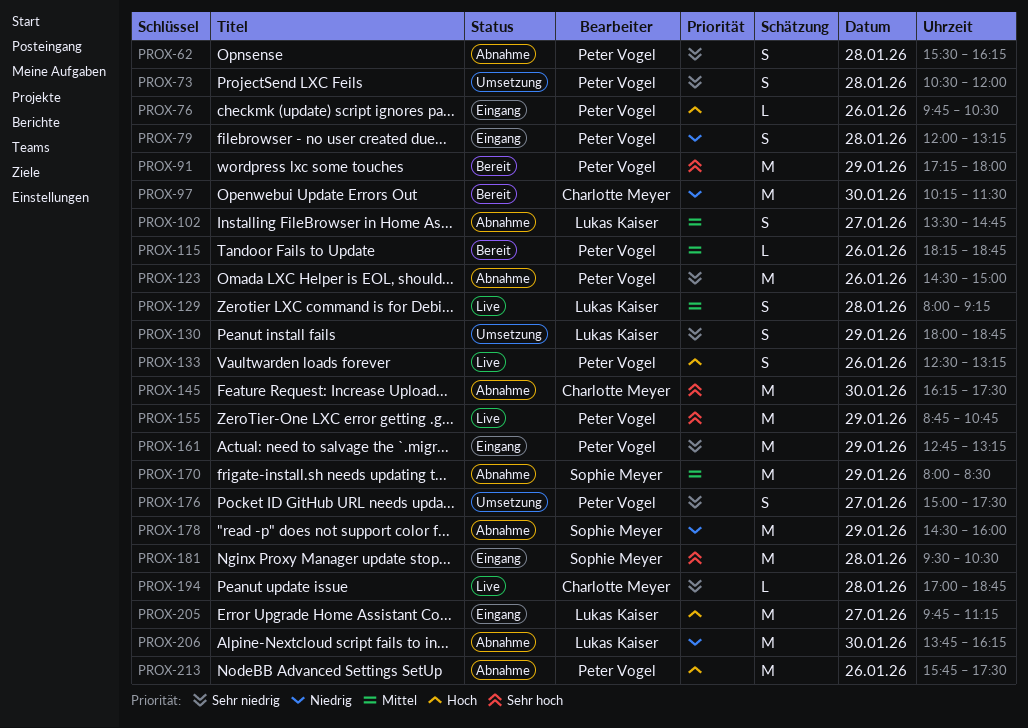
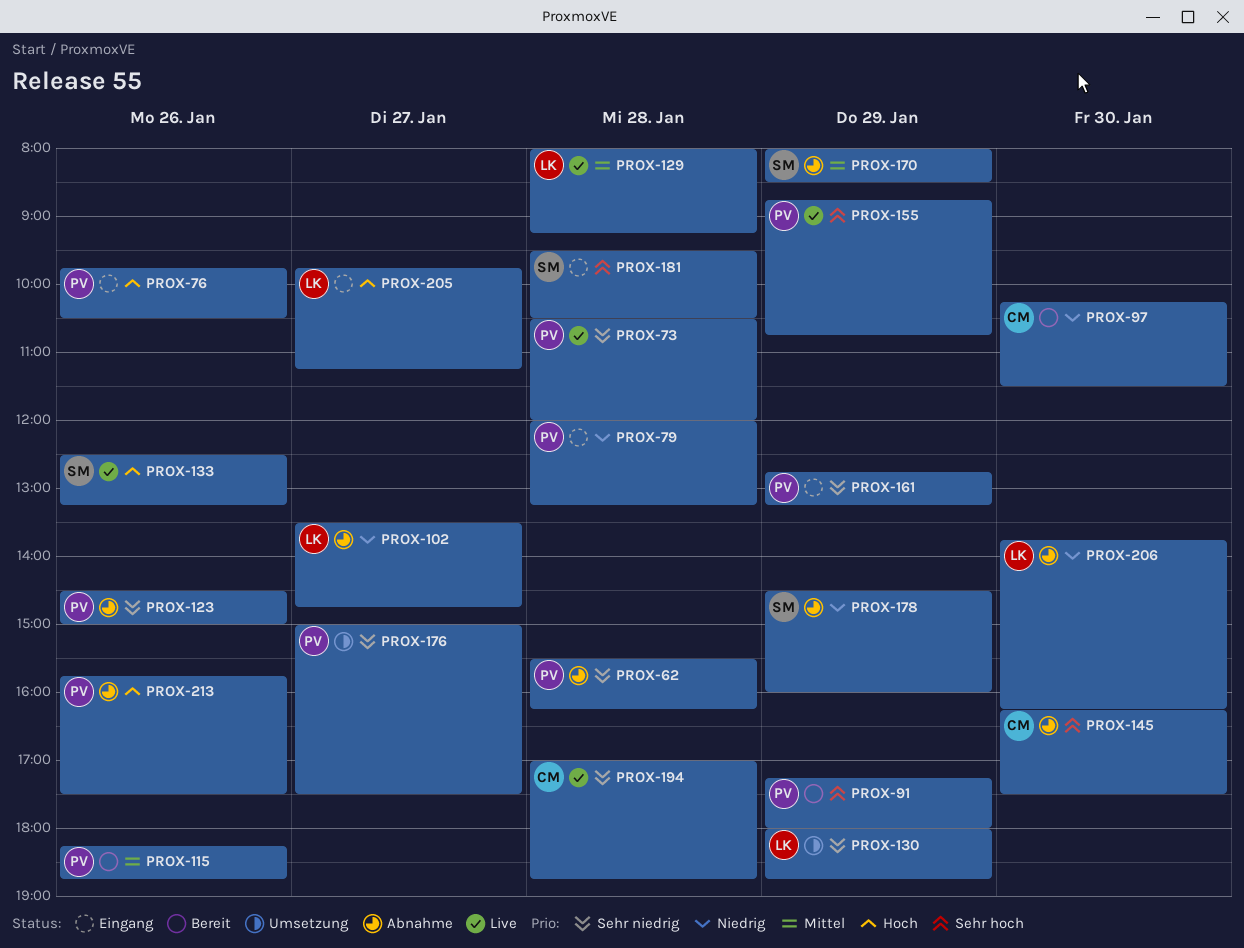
PROX-73, status: Umsetzung -> Live
PROX-102, priority: Mittel -> Niedrig
PROX-133, owner: Peter Vogel -> Sophie Meyer

